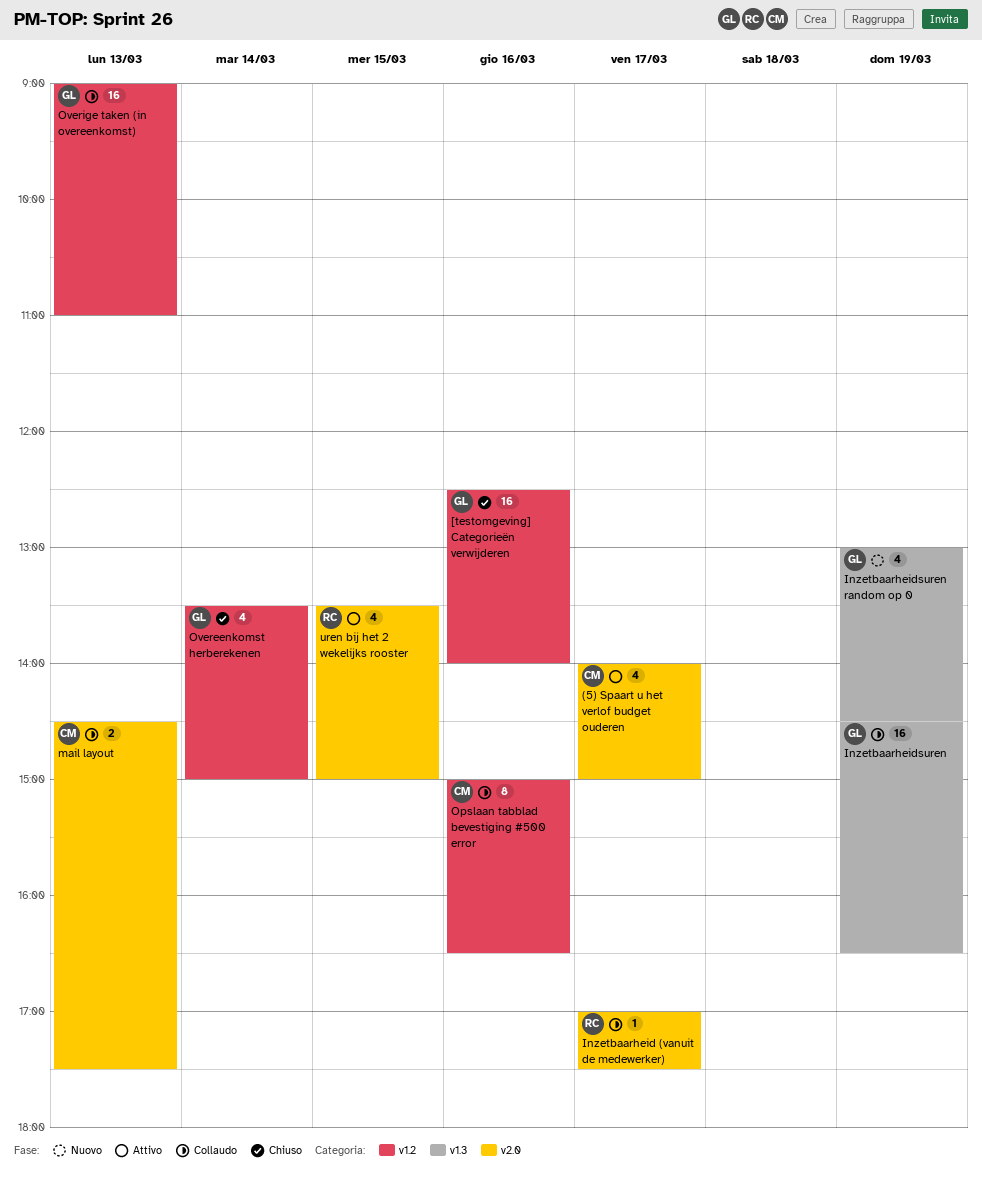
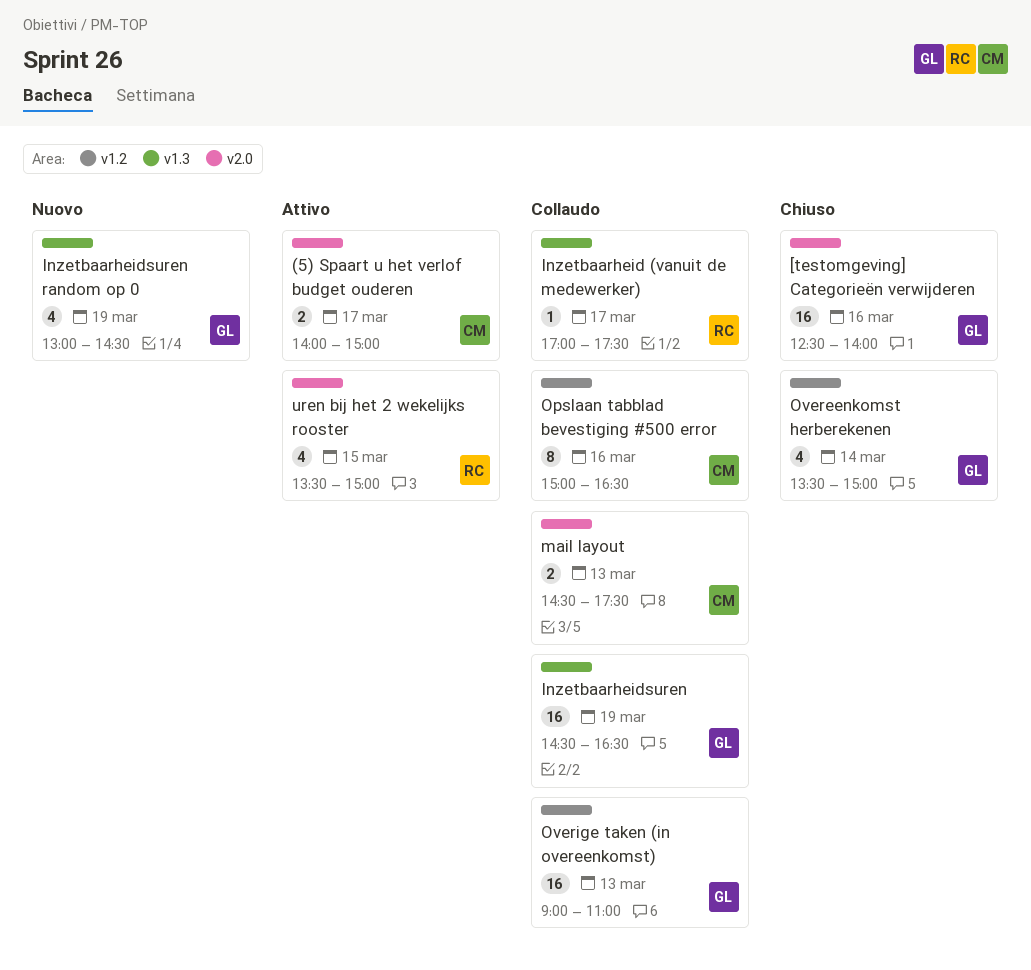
(5) Spaart u het verlof budget ouderen, estimate: 4 -> 2
[testomgeving] Categorieën verwijderen, label: v1.2 -> v2.0
Inzetbaarheid (vanuit de medewerker), label: v2.0 -> v1.3

